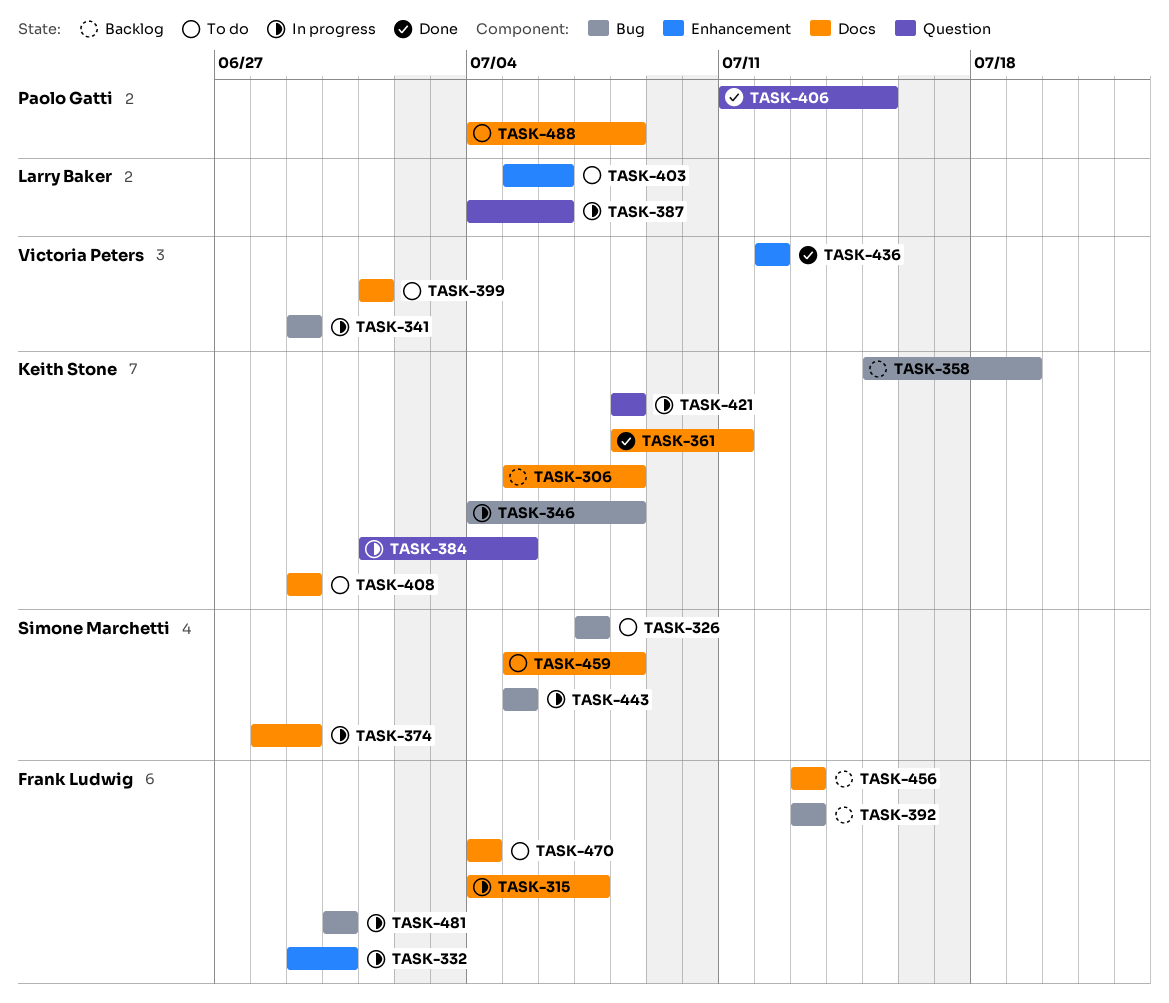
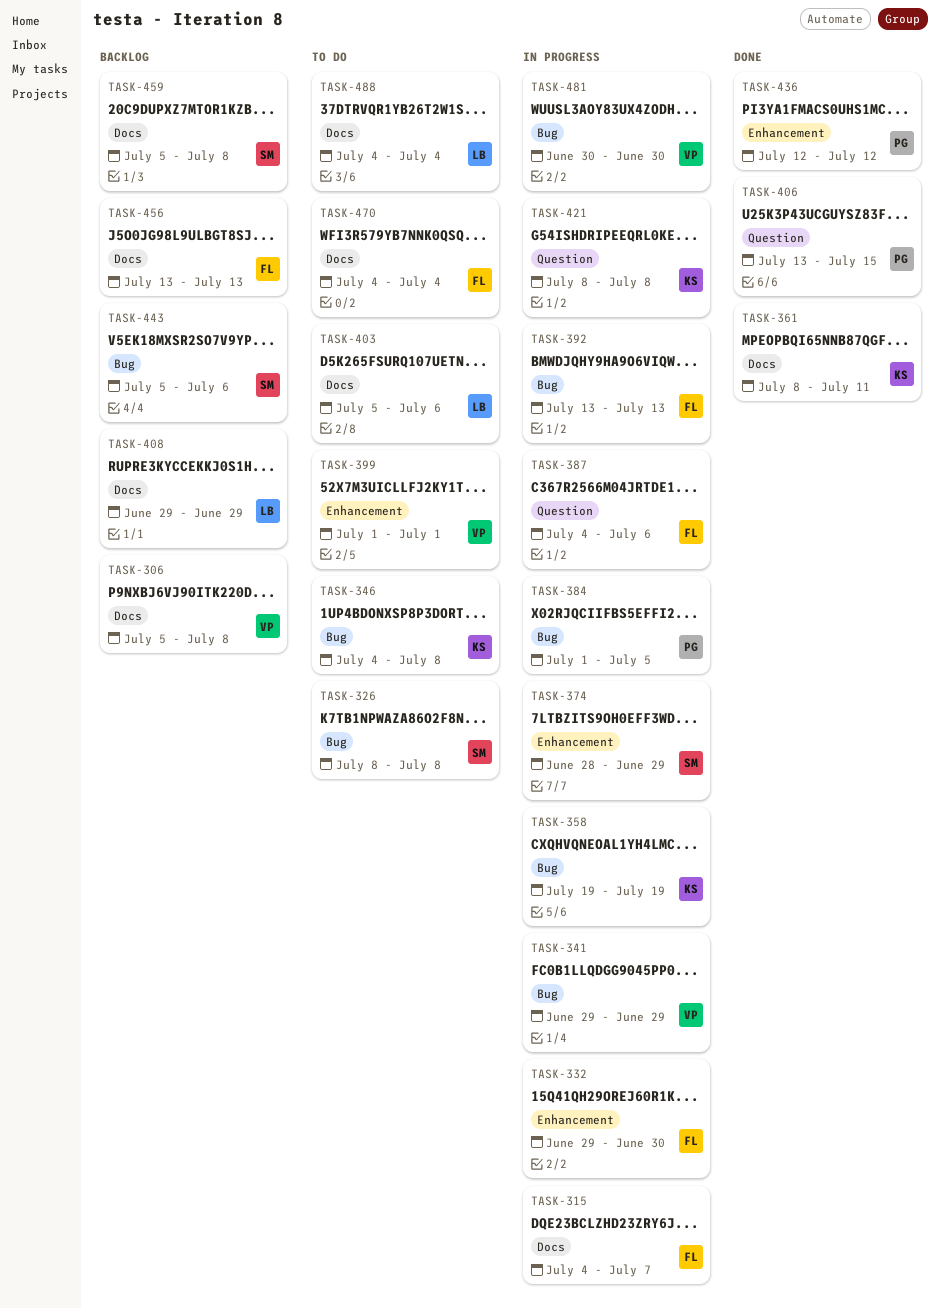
TASK-306, owner: Keith Stone -> Victoria Peters
TASK-326, start: Jul 7 -> Jul 8
TASK-326, due: Jul 7 -> Jul 8
TASK-346, status: In progress -> To do
TASK-358, status: Backlog -> In progress
TASK-358, start: Jul 15 -> Jul 19
TASK-374, label: Docs -> Enhancement
TASK-384, owner: Keith Stone -> Paolo Gatti
TASK-384, label: Question -> Bug
TASK-387, owner: Larry Baker -> Frank Ludwig
TASK-392, status: Backlog -> In progress
TASK-399, label: Docs -> Enhancement
TASK-403, label: Enhancement -> Docs
TASK-406, start: Jul 11 -> Jul 13
TASK-408, status: To do -> Backlog
TASK-408, owner: Keith Stone -> Larry Baker
TASK-436, owner: Victoria Peters -> Paolo Gatti
TASK-443, status: In progress -> Backlog
TASK-443, due: Jul 5 -> Jul 6
TASK-459, status: To do -> Backlog
TASK-481, owner: Frank Ludwig -> Victoria Peters
TASK-488, owner: Paolo Gatti -> Larry Baker
TASK-488, due: Jul 8 -> Jul 4

